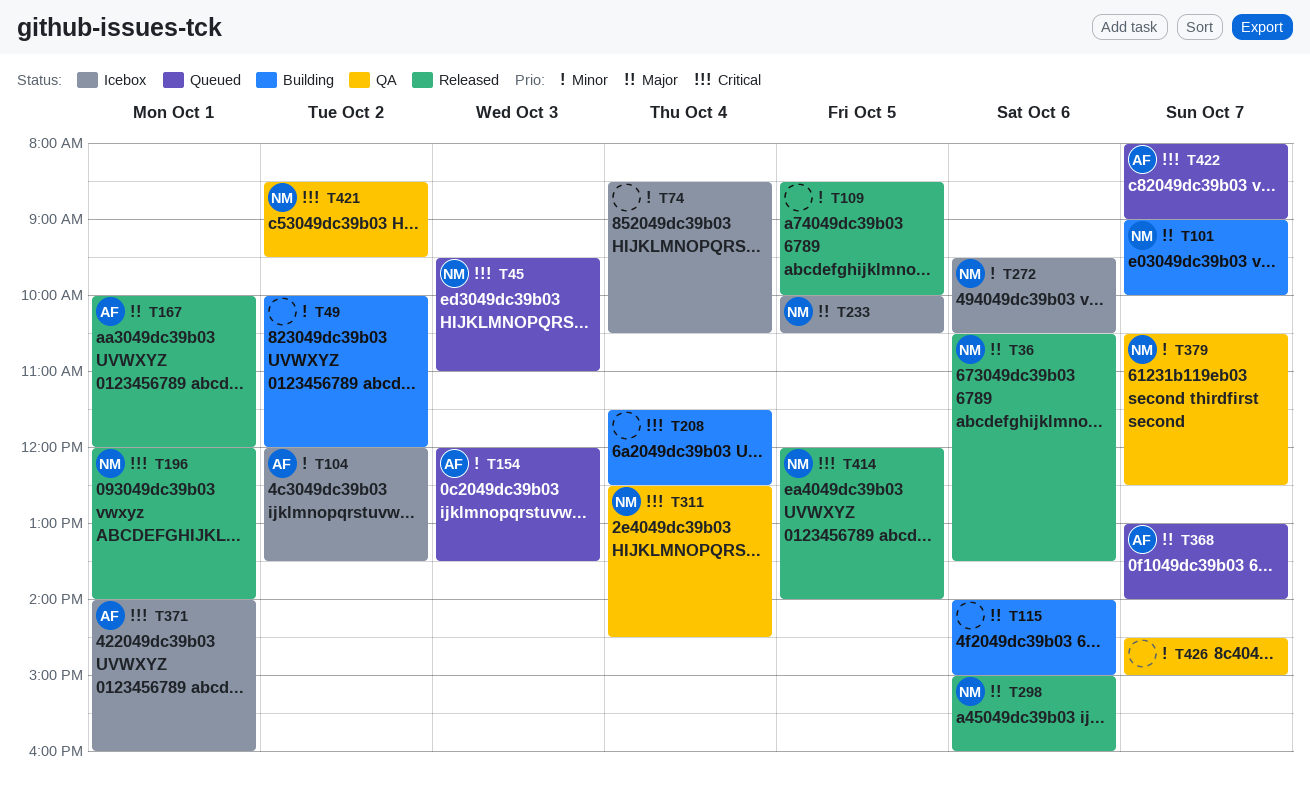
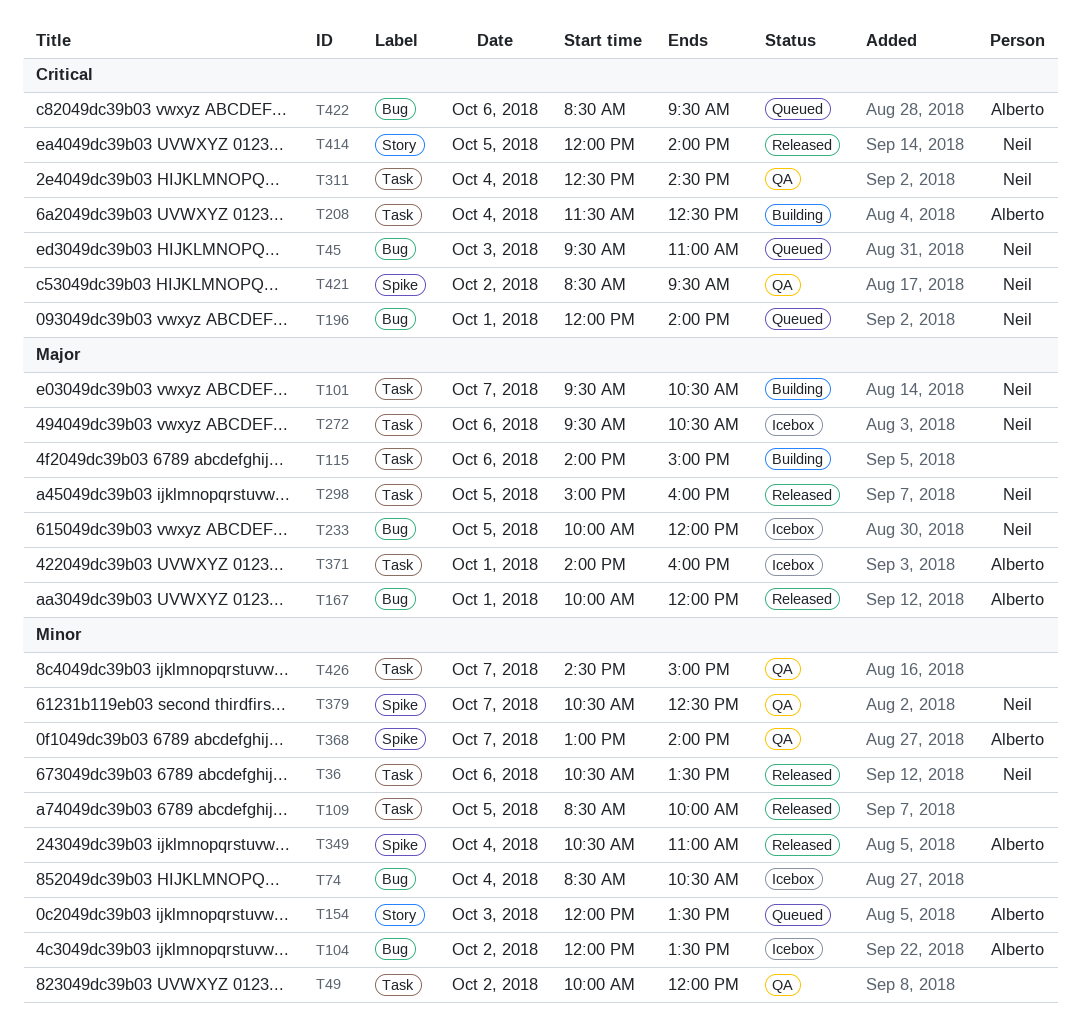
T36, priority: Major -> Minor
T49, status: Building -> QA
T101, begins: 09:00 -> 09:30
T101, ends: 10:00 -> 10:30
T196, status: Released -> Queued
T208, owner: none -> Alberto
T233, ends: 10:30 -> 12:00
T272, priority: Minor -> Major
T298, day: Oct 6 -> Oct 5
T349: none -> present
T368, status: Queued -> QA
T368, priority: Major -> Minor
T371, priority: Critical -> Major
T422, day: Oct 7 -> Oct 6
T422, begins: 08:00 -> 08:30
T422, ends: 09:00 -> 09:30

